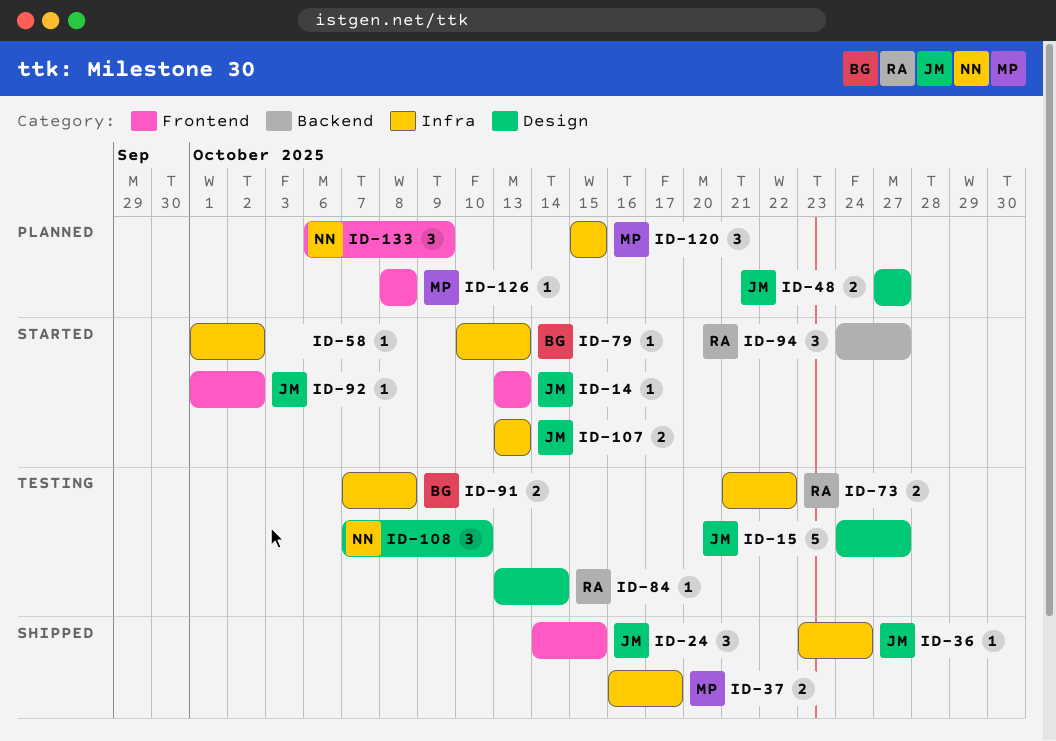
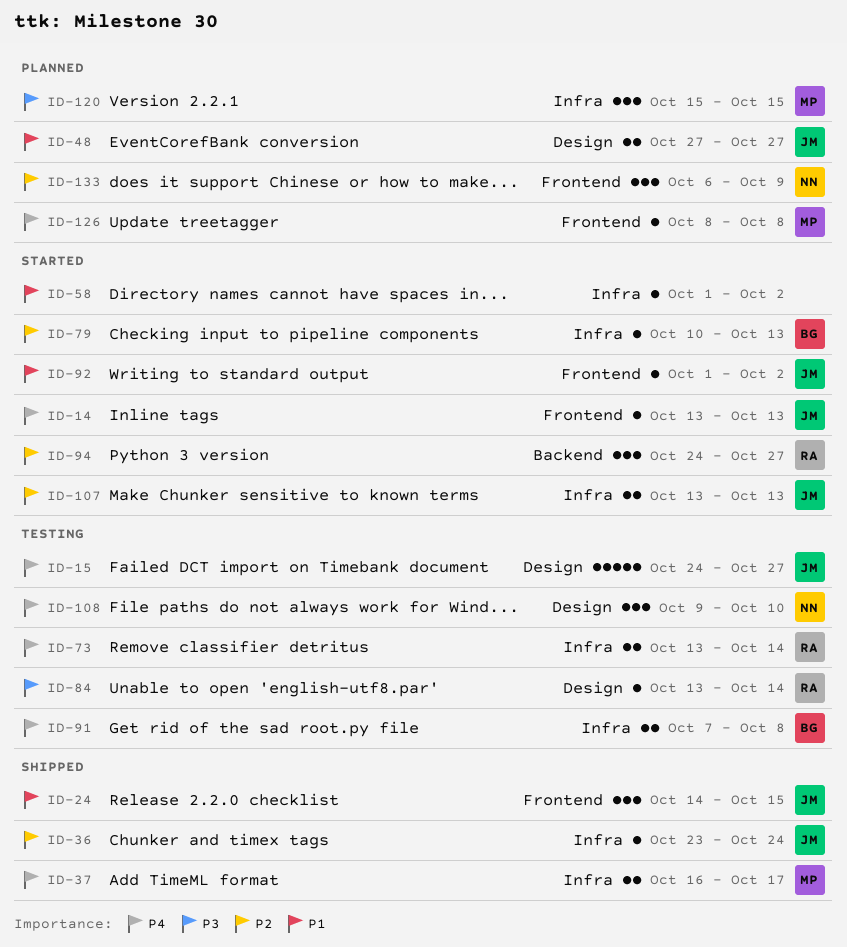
ID-73, start: Oct 21 -> Oct 13
ID-73, due: Oct 22 -> Oct 14
ID-108, start: Oct 7 -> Oct 9

